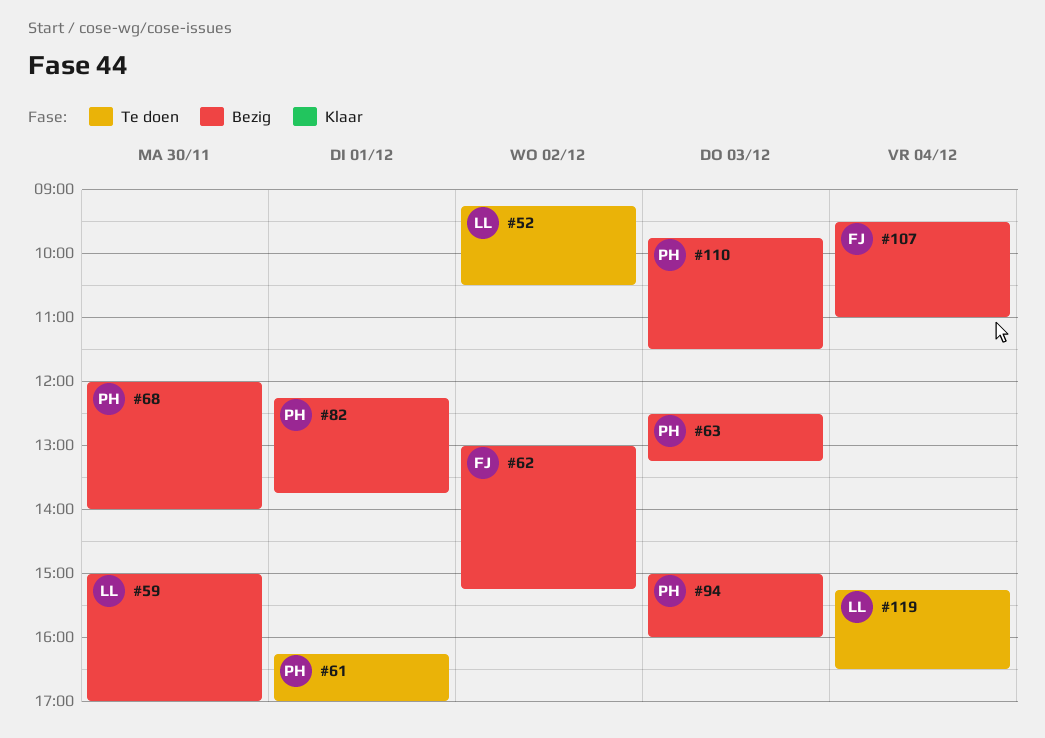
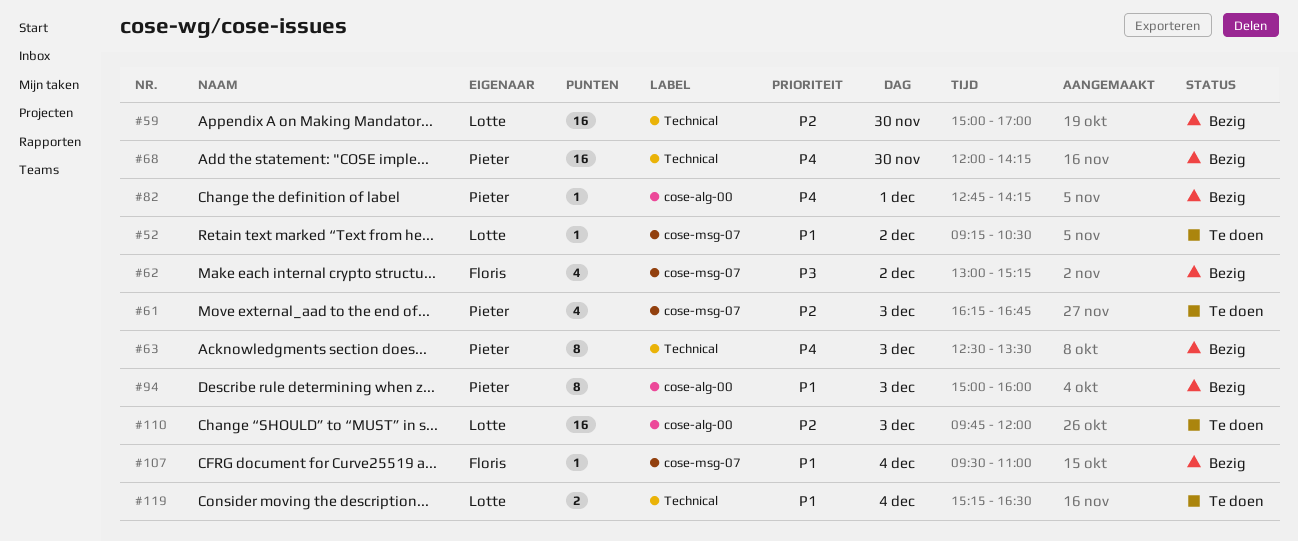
#61, day: Dec 1 -> Dec 3
#61, ends: 17:00 -> 16:45
#63, ends: 13:15 -> 13:30
#68, ends: 14:00 -> 14:15
#82, begins: 12:15 -> 12:45
#82, ends: 13:45 -> 14:15
#110, status: Bezig -> Te doen
#110, owner: Pieter -> Lotte
#110, ends: 11:30 -> 12:00

